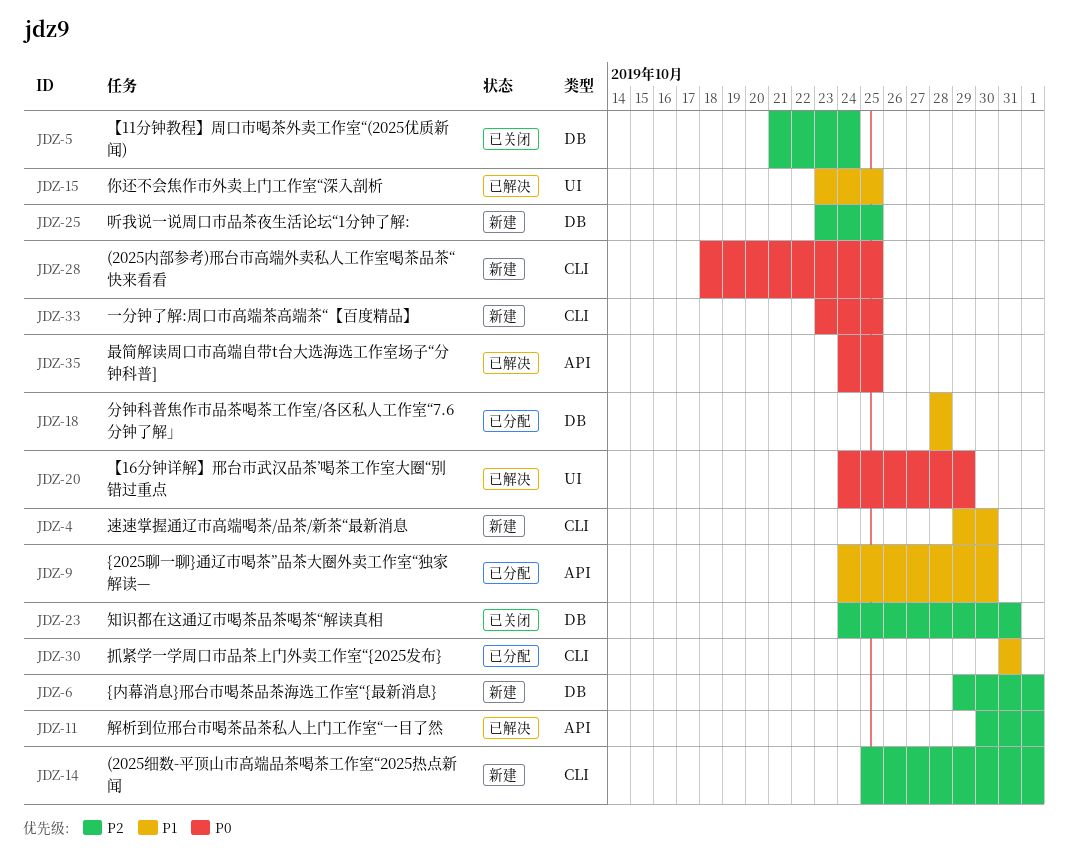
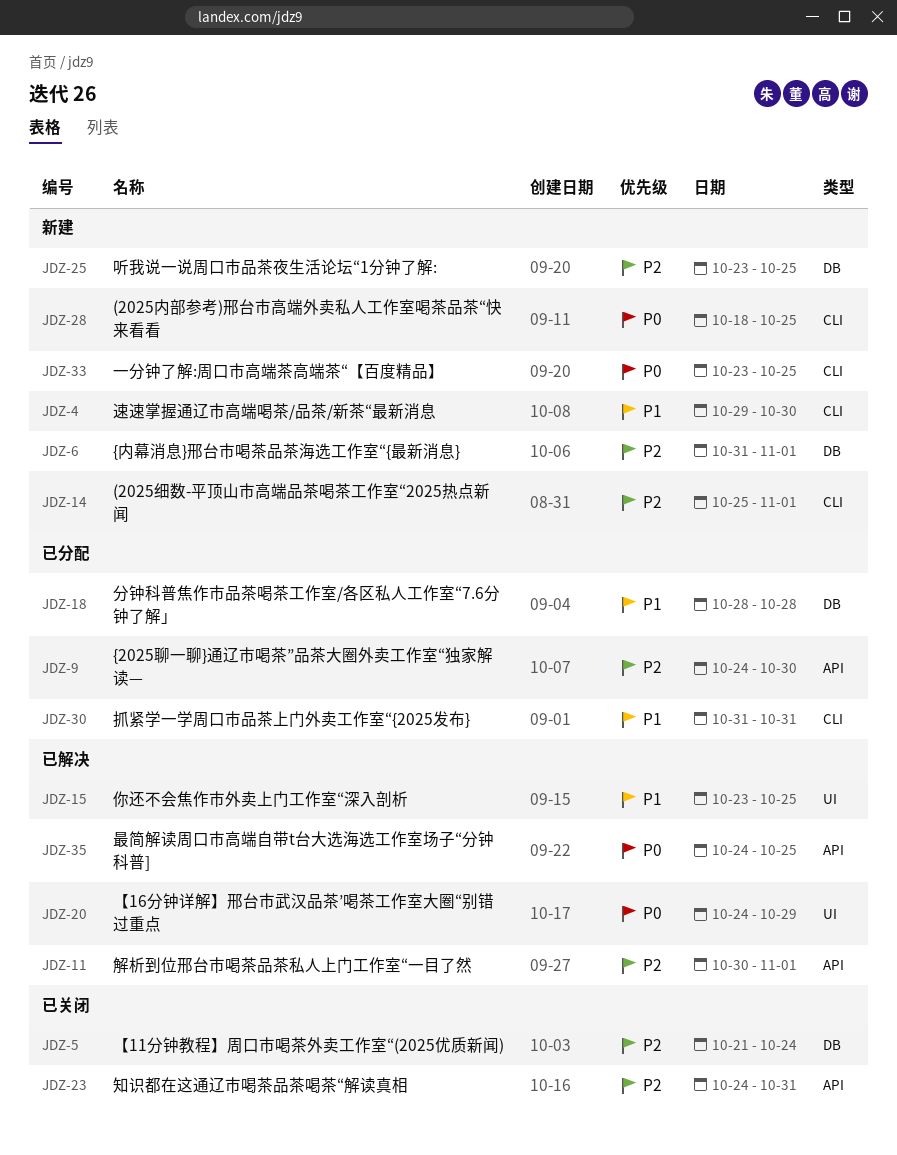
JDZ-6, start: Oct 29 -> Oct 31
JDZ-9, priority: P1 -> P2
JDZ-23, label: DB -> API

